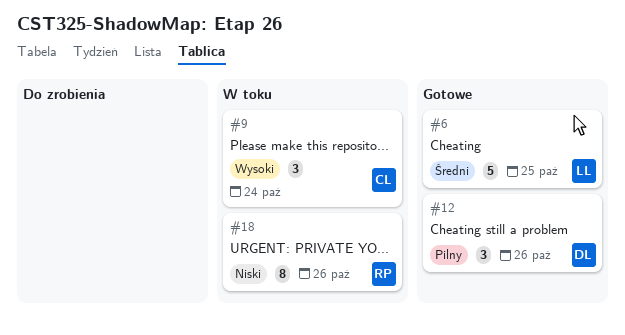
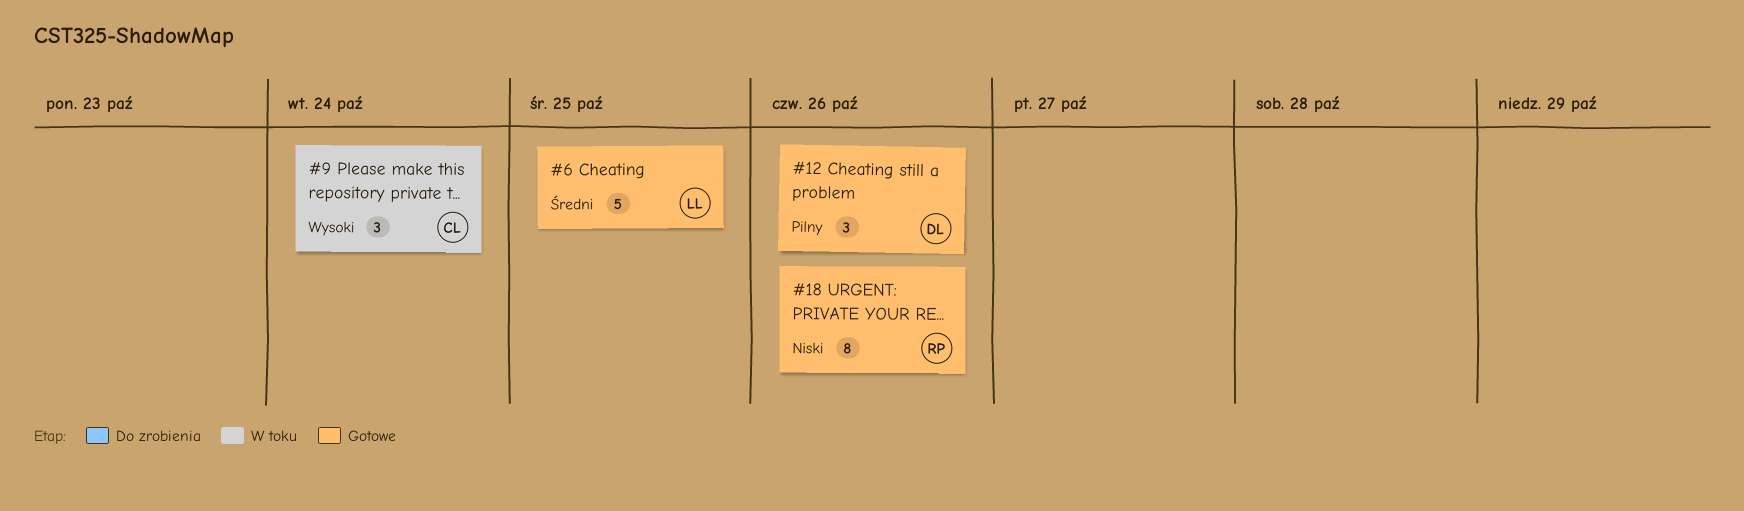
#18, status: W toku -> Gotowe

